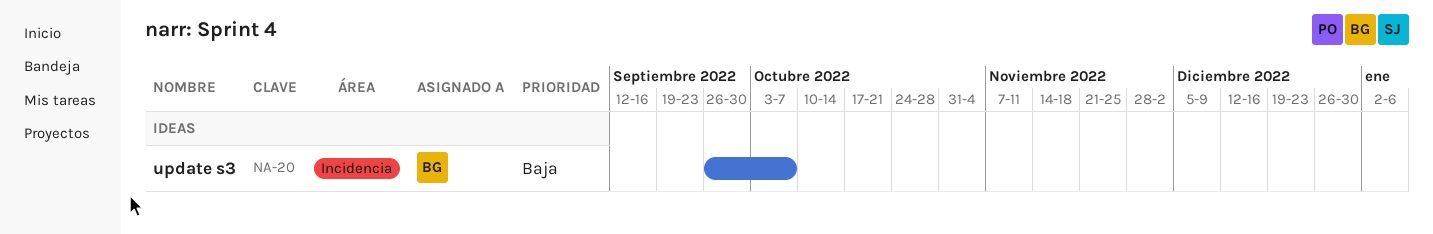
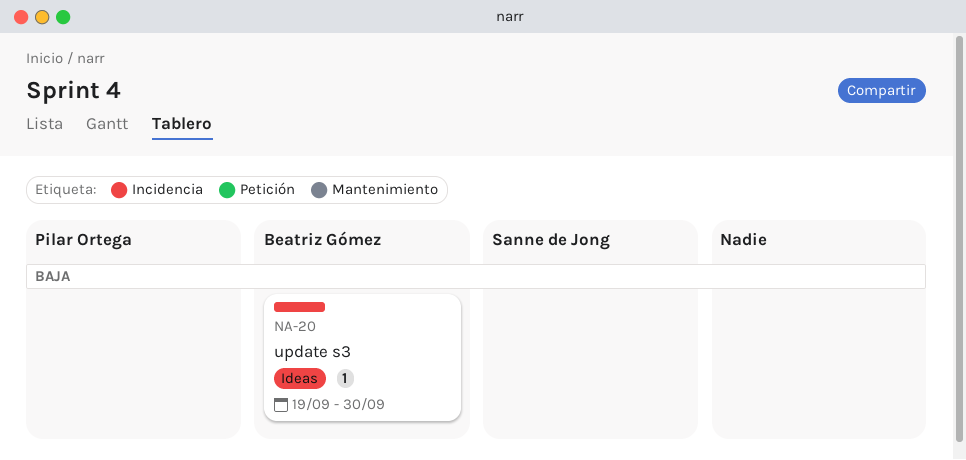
NA-20, start: Sep 26 -> Sep 19
NA-20, due: Oct 7 -> Sep 30

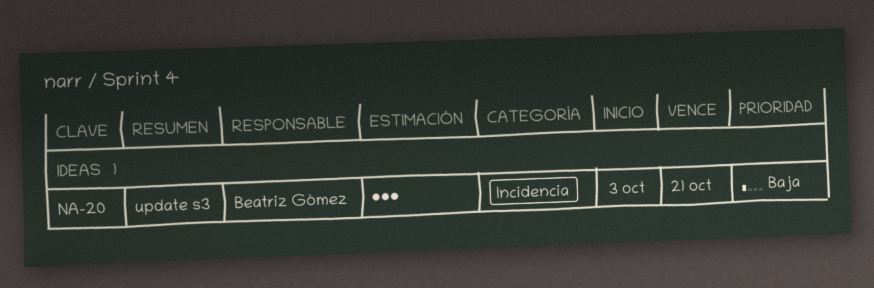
NA-20, estimate: 1 -> 3
NA-20, start: Sep 19 -> Oct 3
NA-20, due: Sep 30 -> Oct 21

